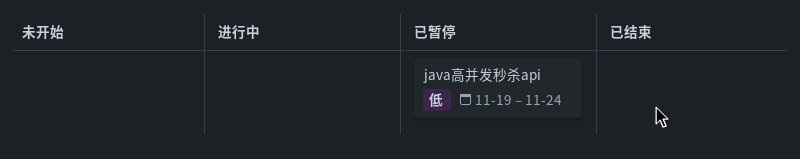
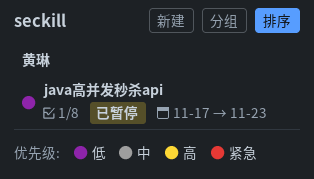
java高并发秒杀api, start: Nov 19 -> Nov 17
java高并发秒杀api, due: Nov 24 -> Nov 23

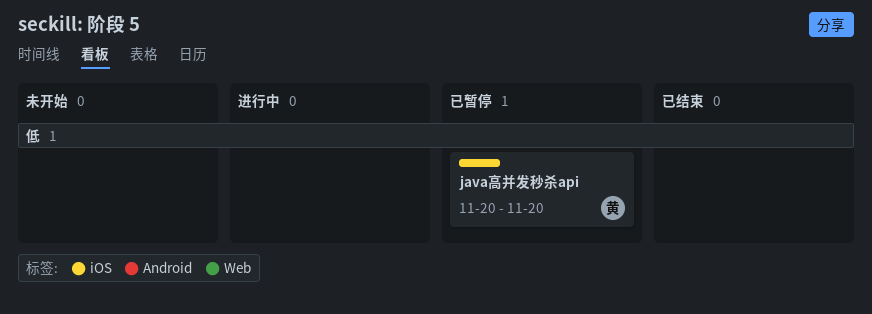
java高并发秒杀api, start: Nov 17 -> Nov 20
java高并发秒杀api, due: Nov 23 -> Nov 20

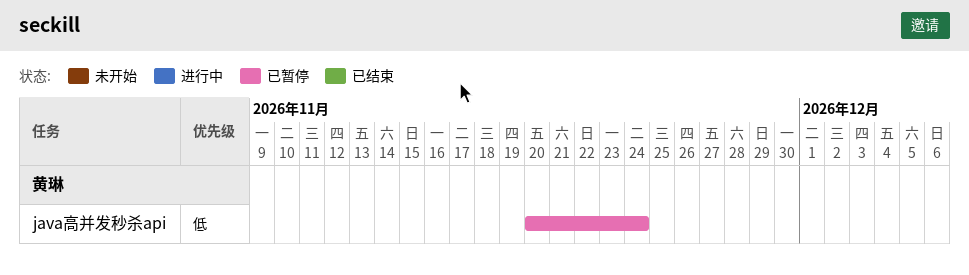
java高并发秒杀api, due: Nov 20 -> Nov 24

